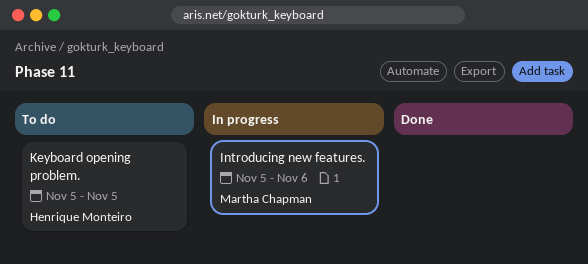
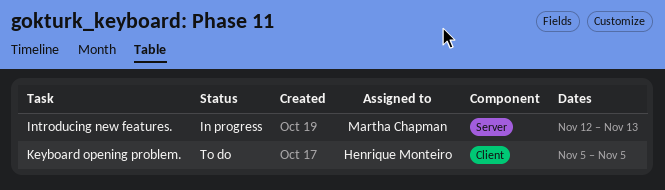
Introducing new features., start: Nov 5 -> Nov 12
Introducing new features., due: Nov 6 -> Nov 13

